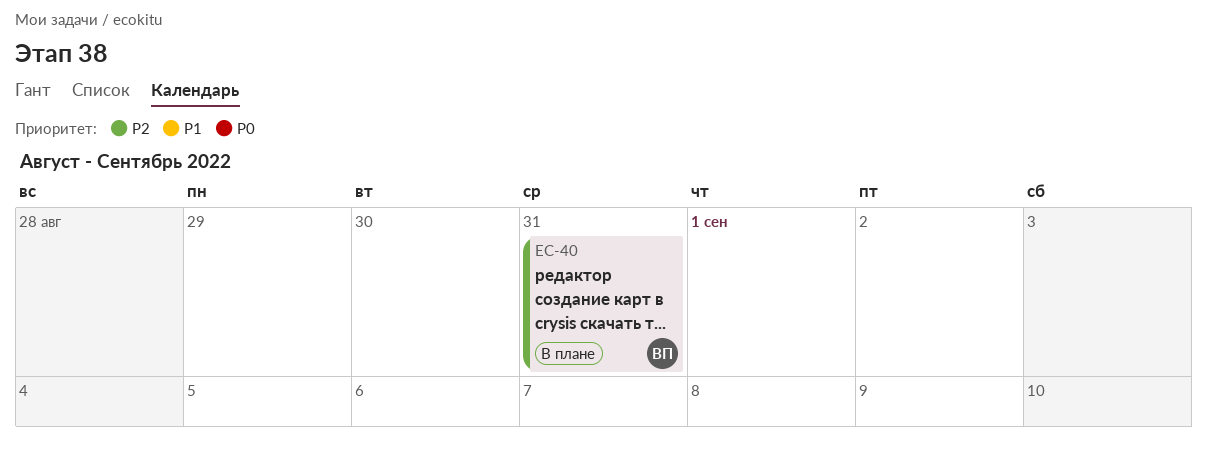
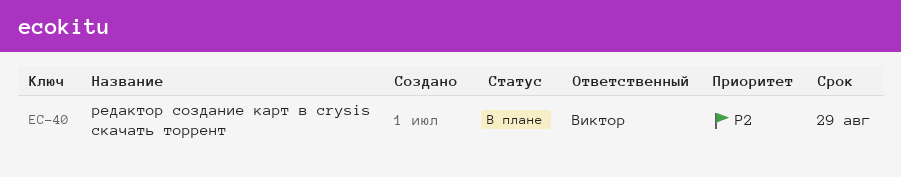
EC-40, due: Aug 31 -> Aug 29

